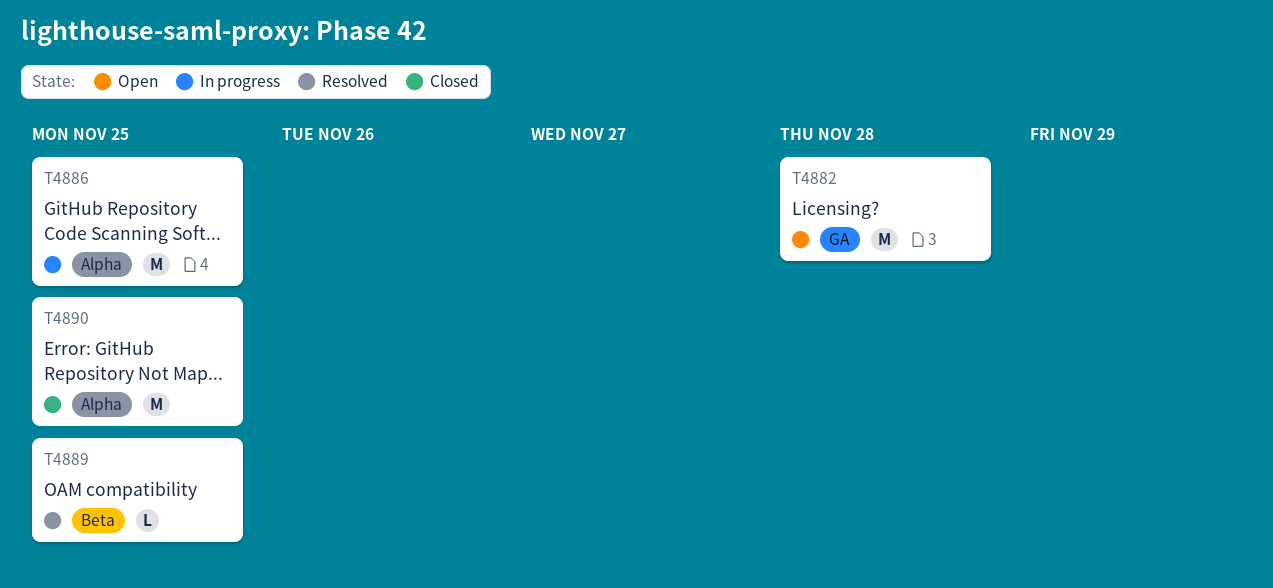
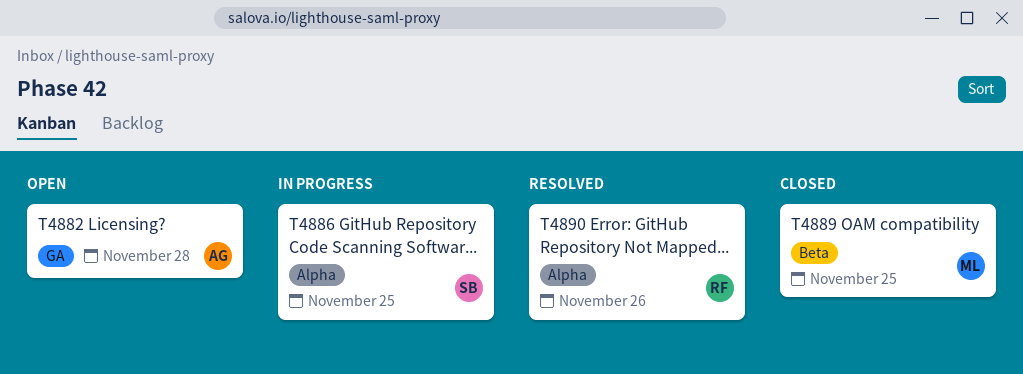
T4889, status: Resolved -> Closed
T4890, status: Closed -> Resolved
T4890, due: Nov 25 -> Nov 26

